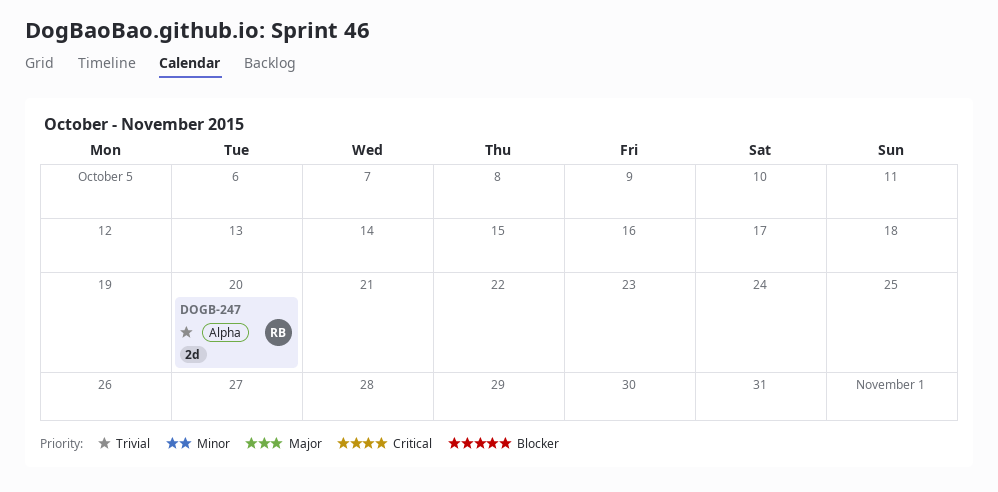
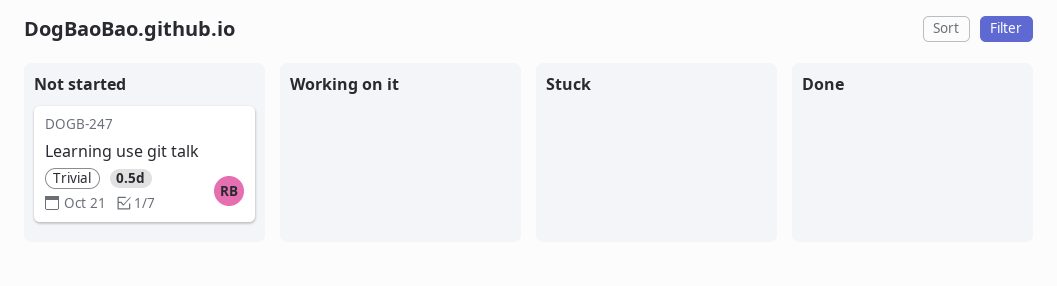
DOGB-247, estimate: 2d -> 0.5d
DOGB-247, due: Oct 20 -> Oct 21

